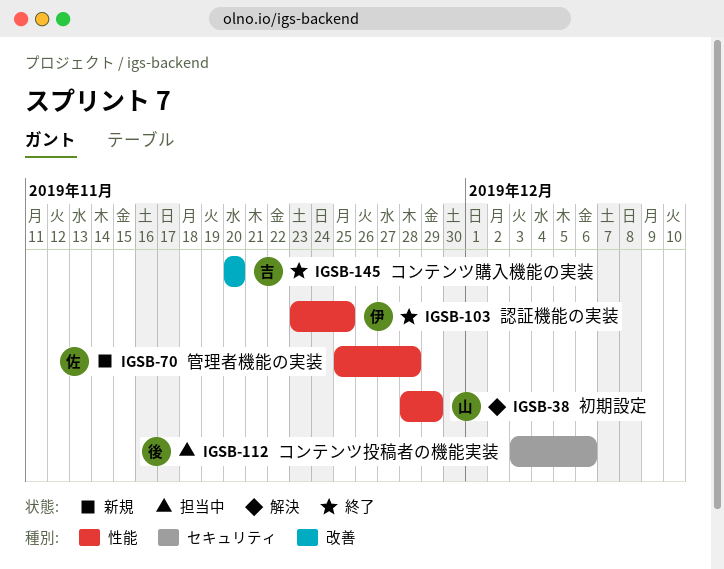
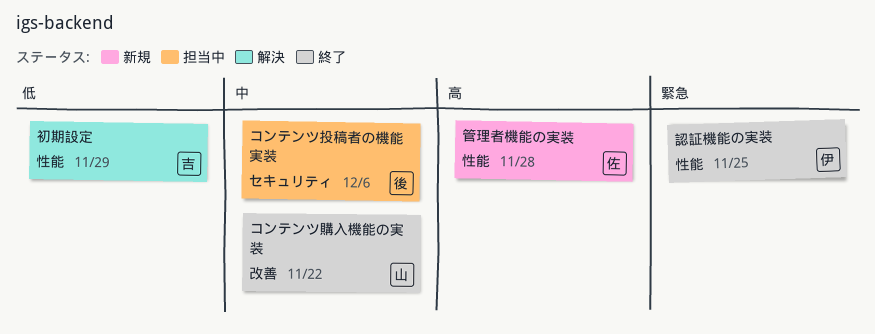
コンテンツ購入機能の実装, owner: 吉 -> 山
コンテンツ購入機能の実装, due: Nov 20 -> Nov 22
初期設定, owner: 山 -> 吉

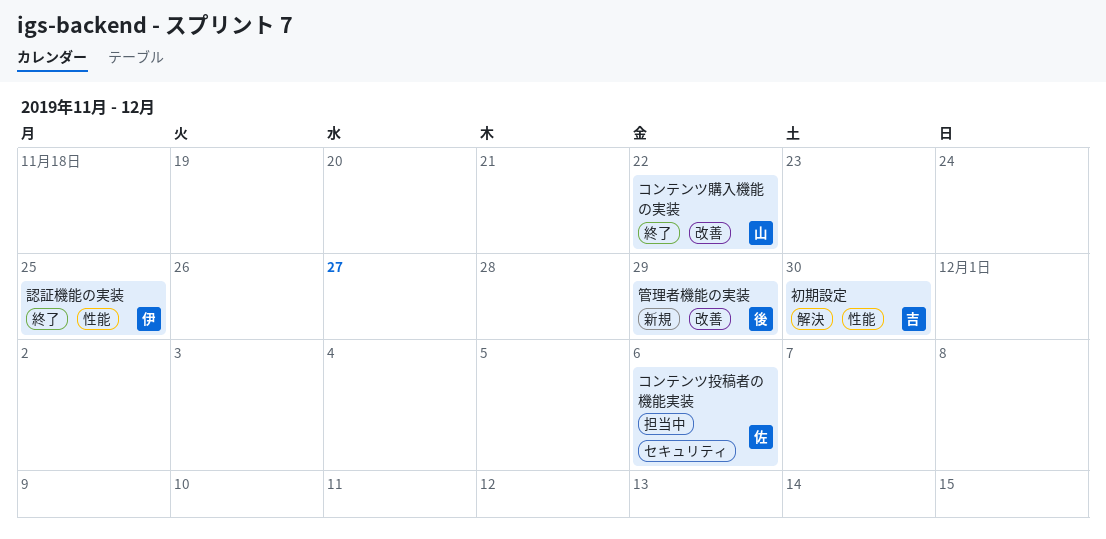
コンテンツ投稿者の機能実装, owner: 後 -> 佐
初期設定, due: Nov 29 -> Nov 30
管理者機能の実装, owner: 佐 -> 後
管理者機能の実装, label: 性能 -> 改善
管理者機能の実装, due: Nov 28 -> Nov 29

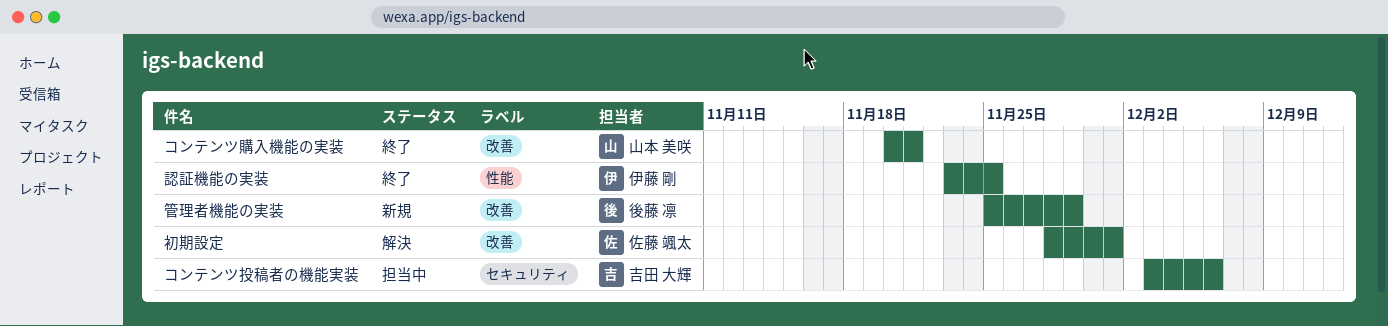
コンテンツ投稿者の機能実装, owner: 佐藤 颯太 -> 吉田 大輝
コンテンツ購入機能の実装, due: Nov 22 -> Nov 21
初期設定, owner: 吉田 大輝 -> 佐藤 颯太
初期設定, label: 性能 -> 改善
初期設定, due: Nov 30 -> Dec 1

